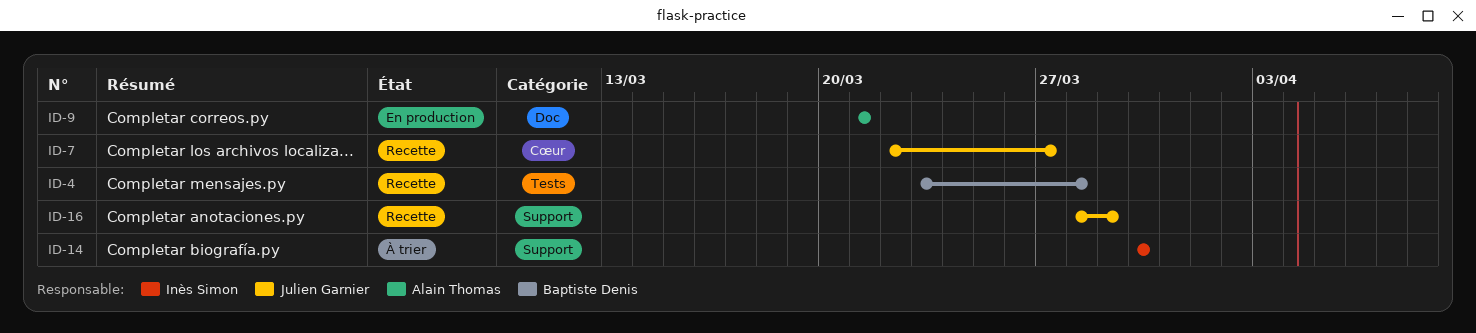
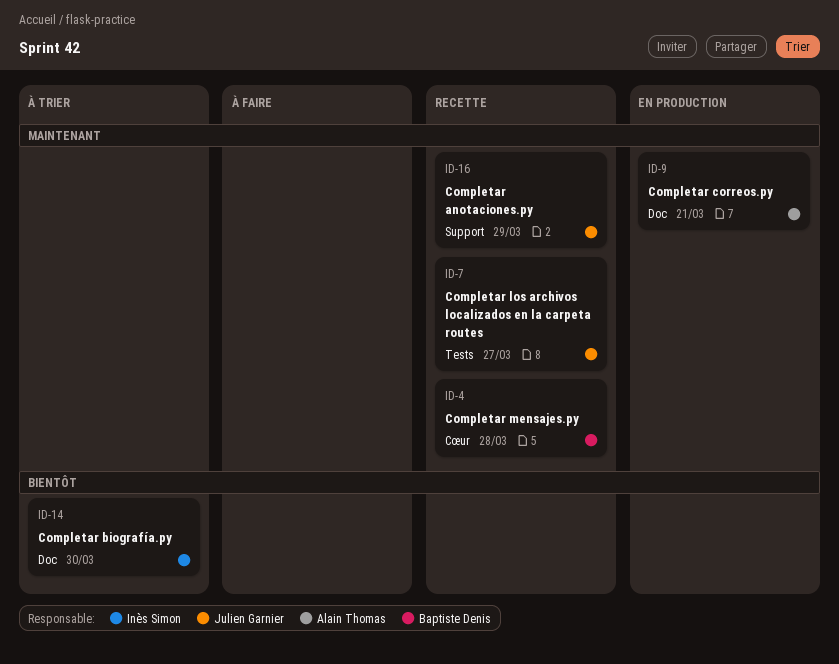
ID-4, label: Tests -> Cœur
ID-7, label: Cœur -> Tests
ID-14, label: Support -> Doc

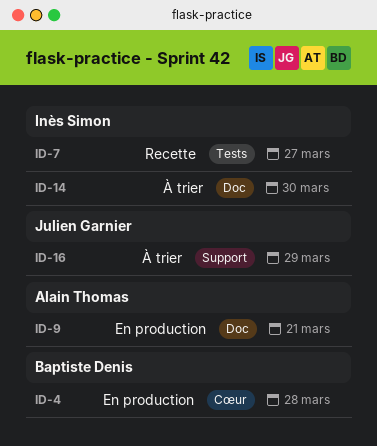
ID-4, status: Recette -> En production
ID-7, owner: Julien Garnier -> Inès Simon
ID-16, status: Recette -> À trier

